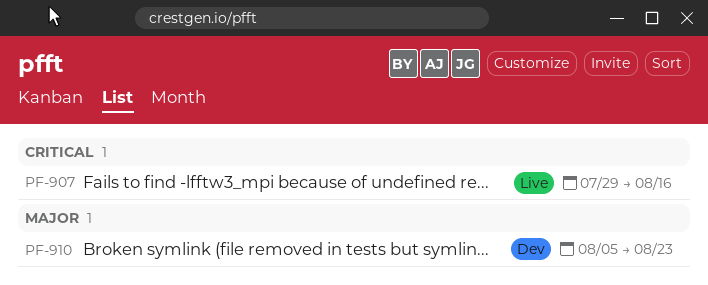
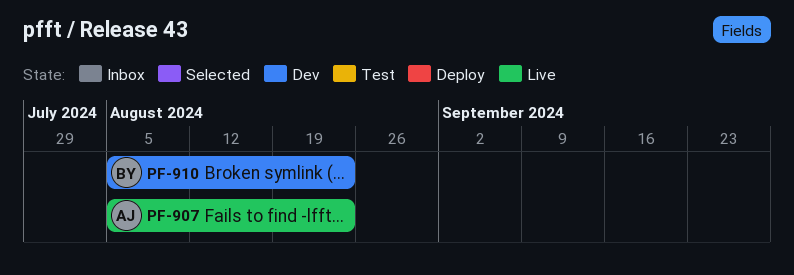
PF-907, start: Jul 29 -> Aug 5
PF-907, due: Aug 16 -> Aug 23

